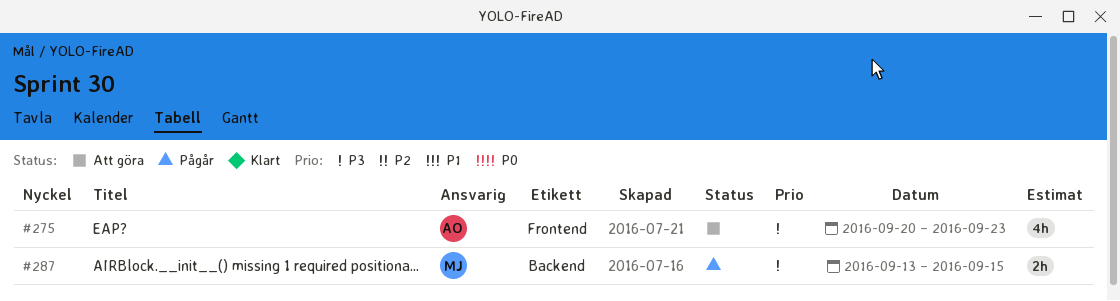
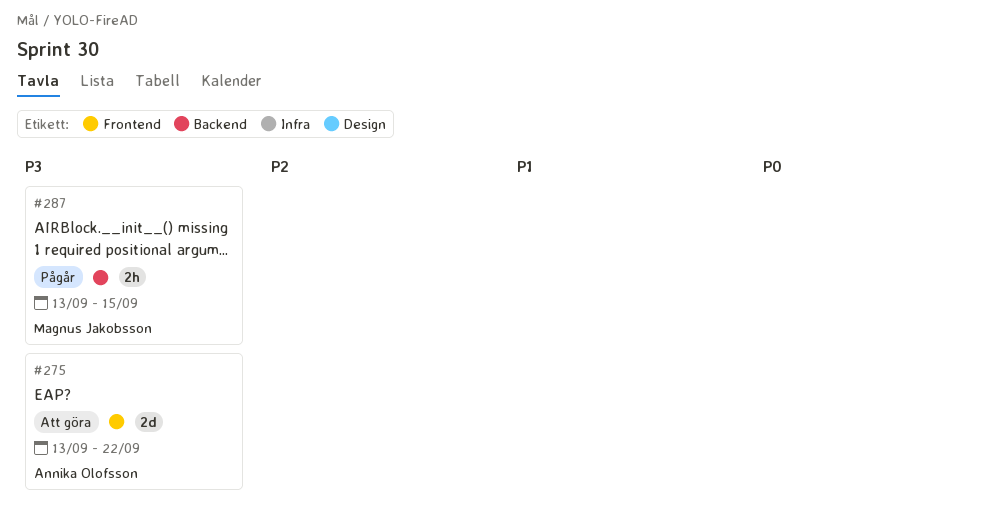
#275, estimate: 4h -> 2d
#275, start: Sep 20 -> Sep 13
#275, due: Sep 23 -> Sep 22

